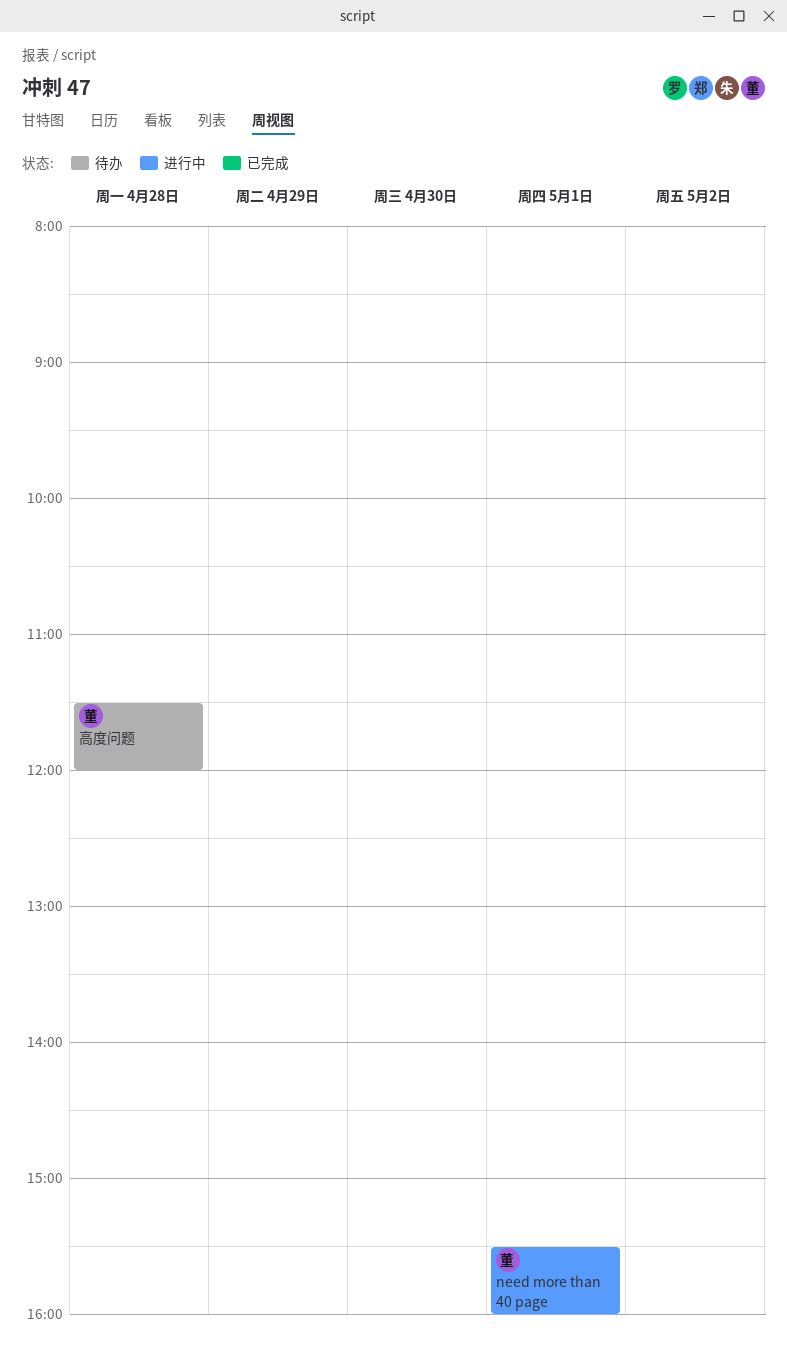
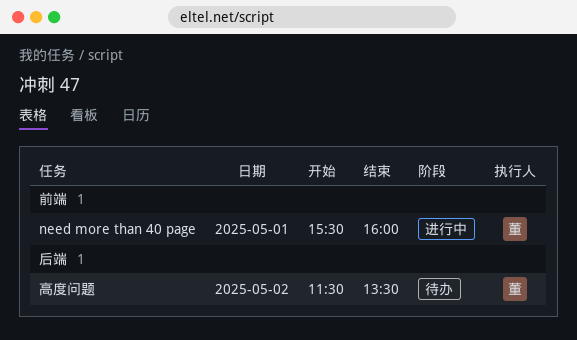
高度问题, day: Apr 28 -> May 2
高度问题, ends: 12:00 -> 13:30

